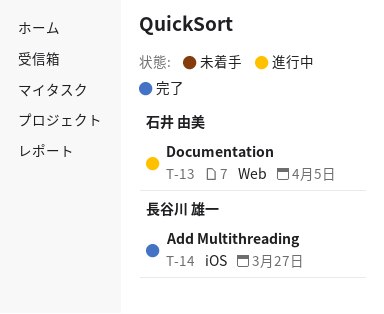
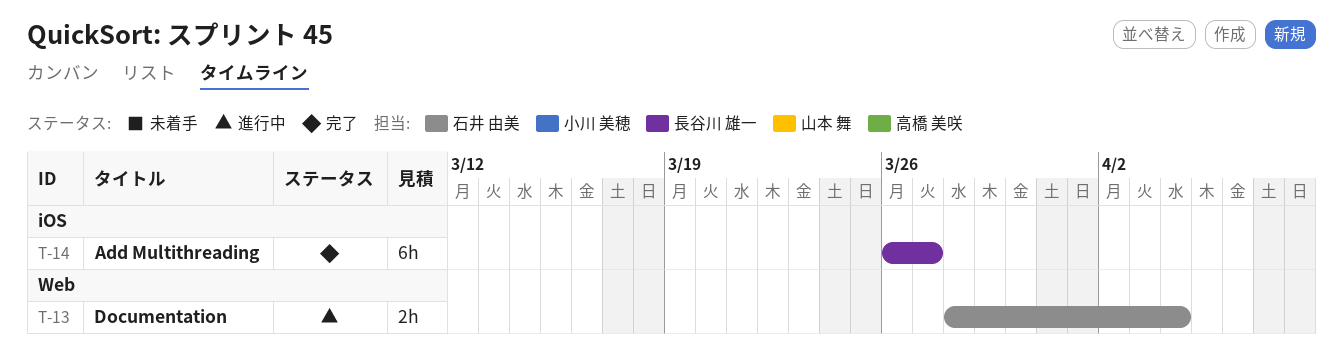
T-13, due: Apr 5 -> Apr 4

